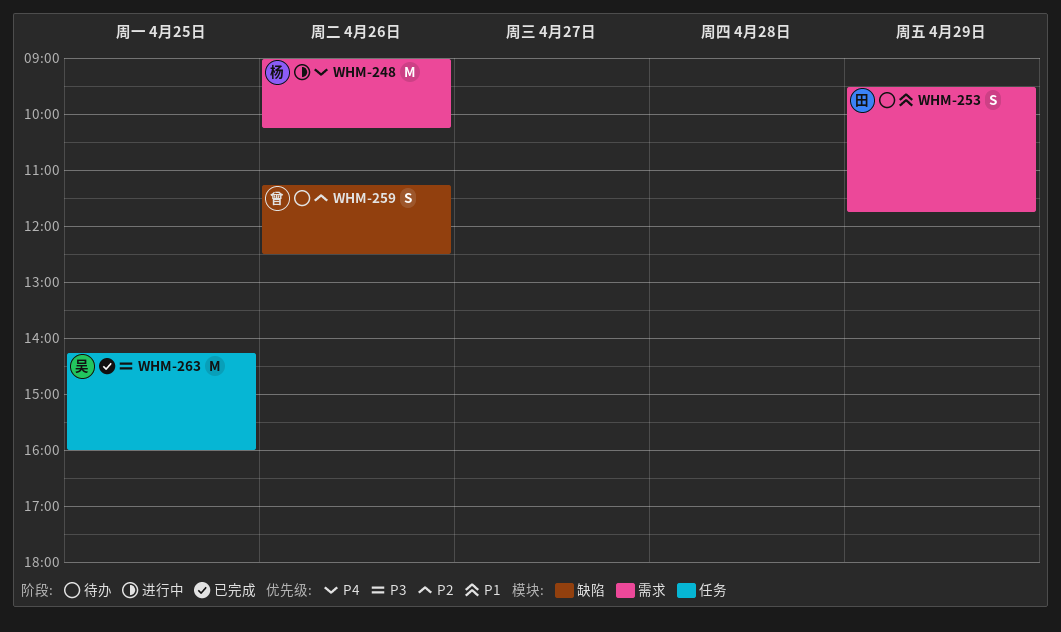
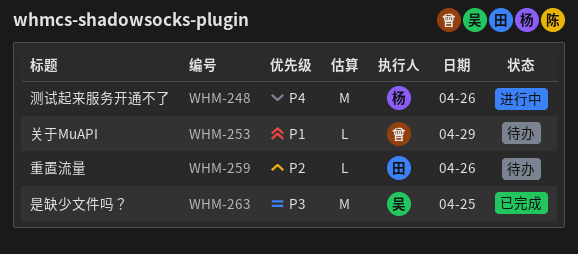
WHM-253, owner: 田 -> 曾
WHM-253, estimate: S -> L
WHM-259, owner: 曾 -> 田
WHM-259, estimate: S -> L

